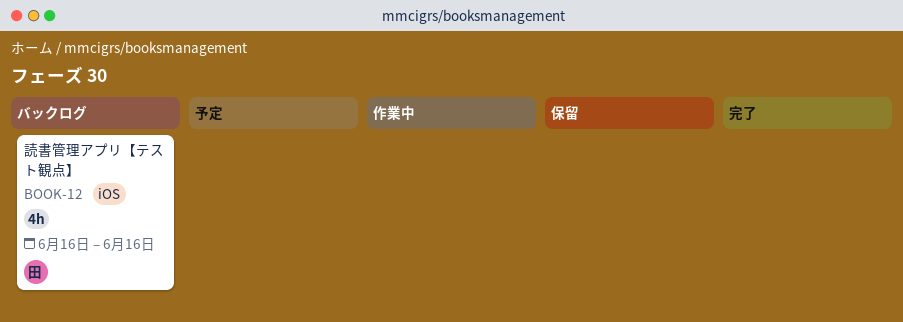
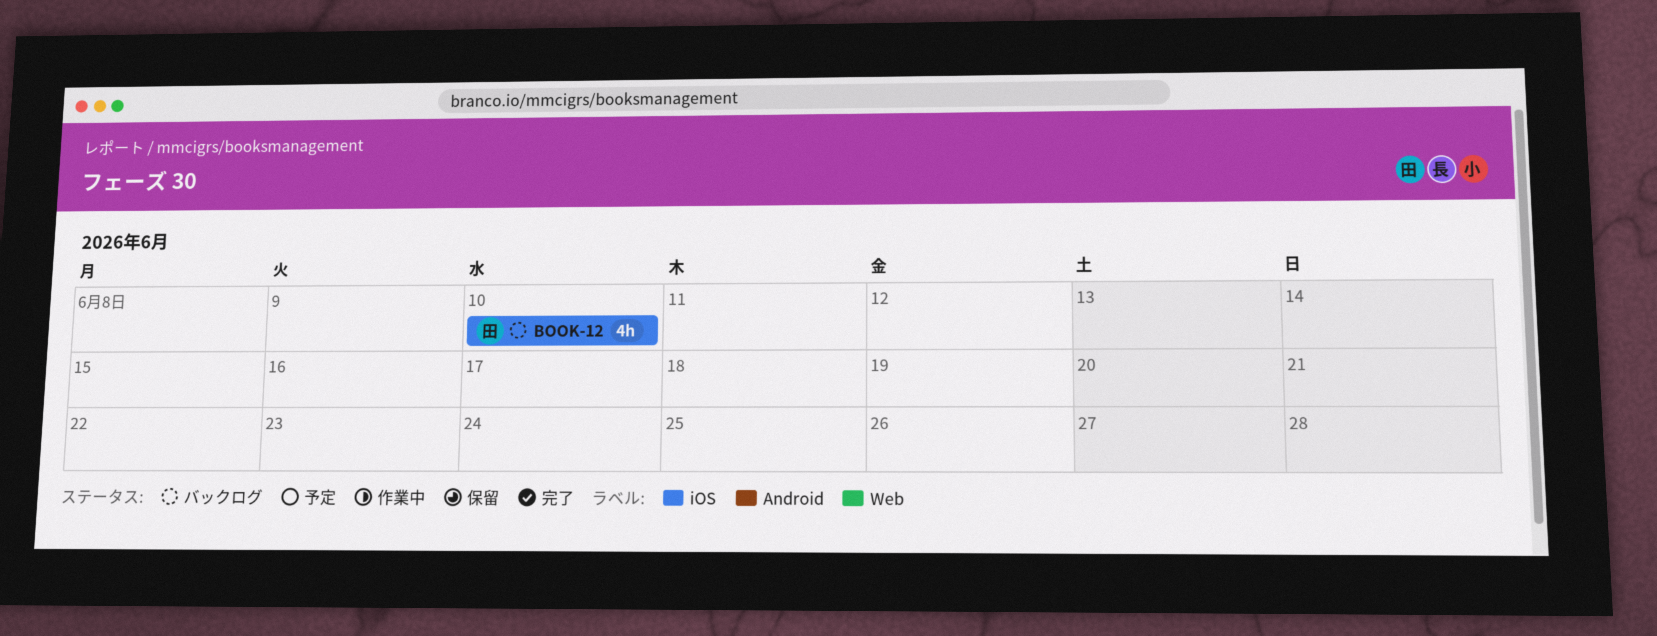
BOOK-12, start: Jun 16 -> Jun 10
BOOK-12, due: Jun 16 -> Jun 10

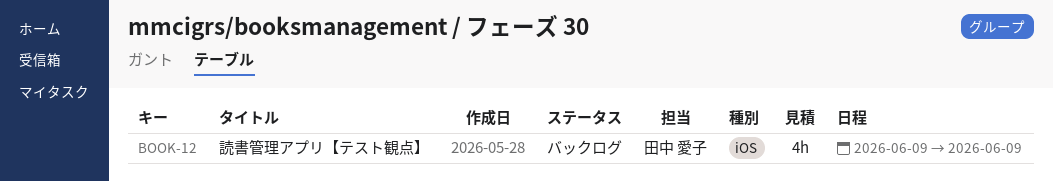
BOOK-12, start: Jun 10 -> Jun 9
BOOK-12, due: Jun 10 -> Jun 9

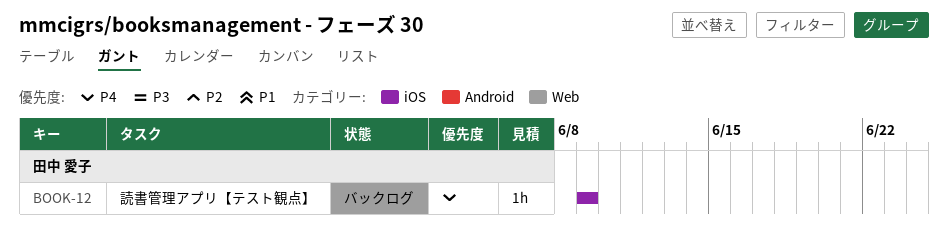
BOOK-12, estimate: 4h -> 1h

